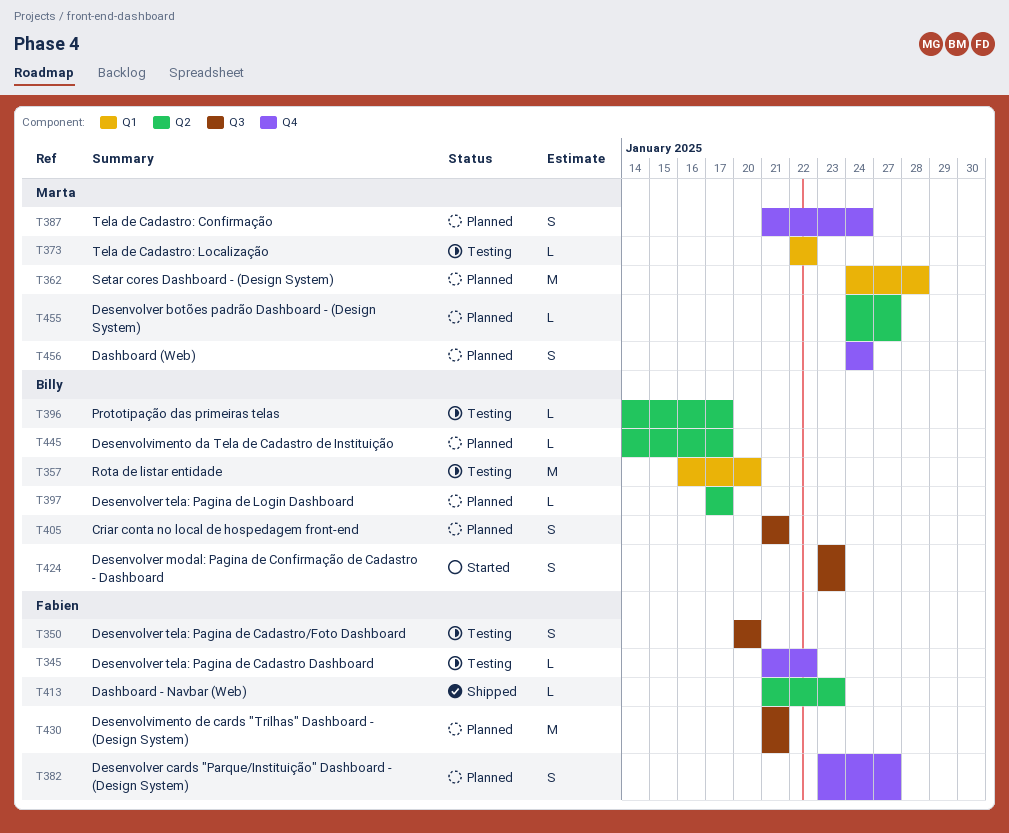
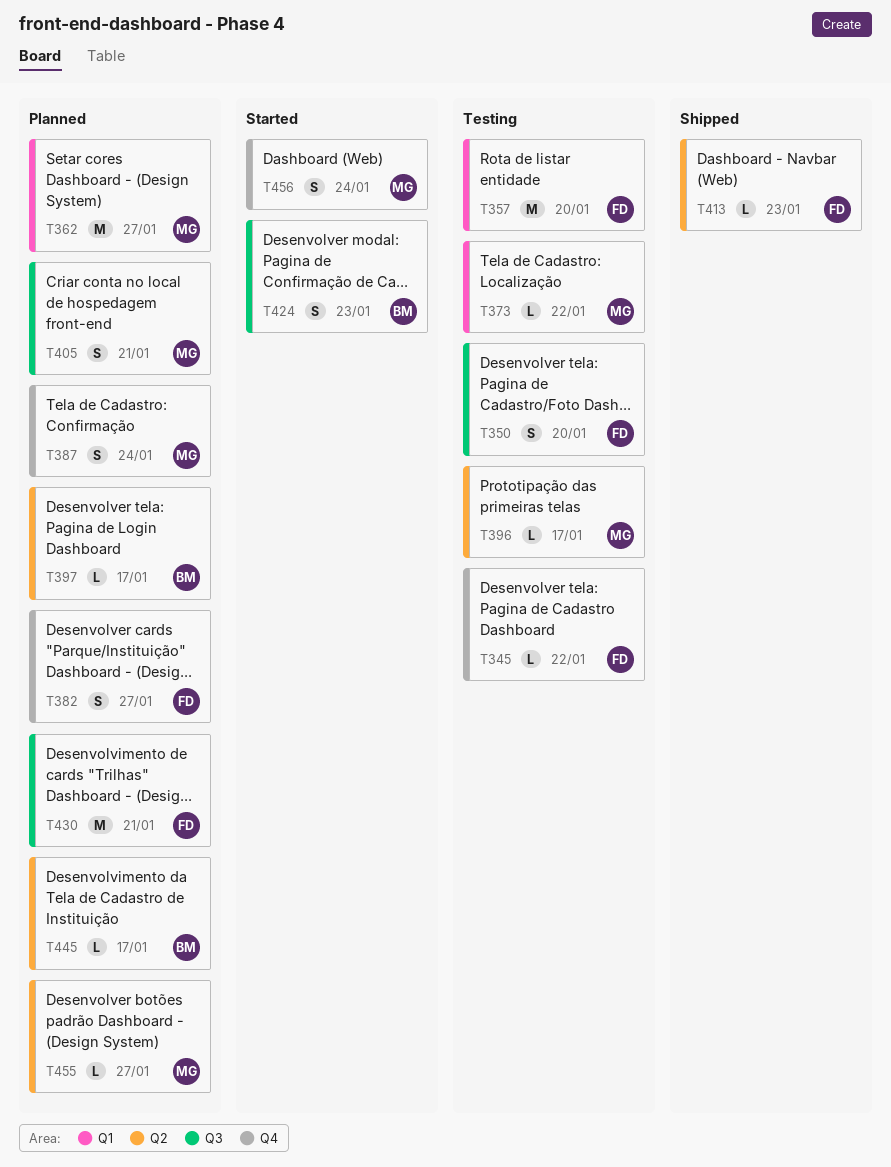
T357, owner: Billy -> Fabien
T362, due: Jan 28 -> Jan 27
T396, owner: Billy -> Marta
T405, owner: Billy -> Marta
T456, status: Planned -> Started

